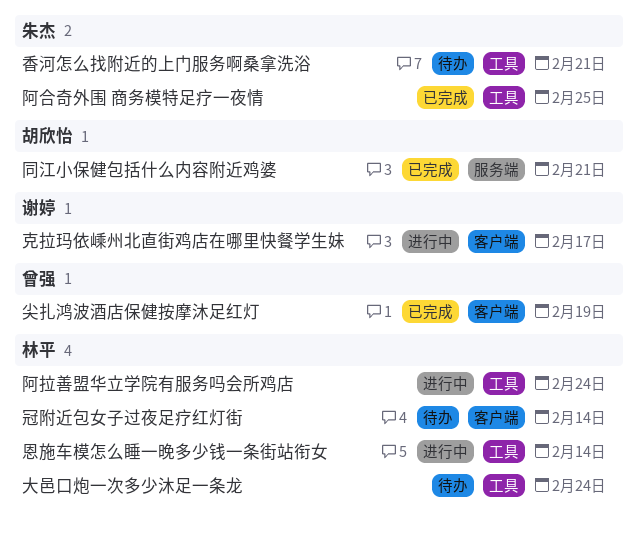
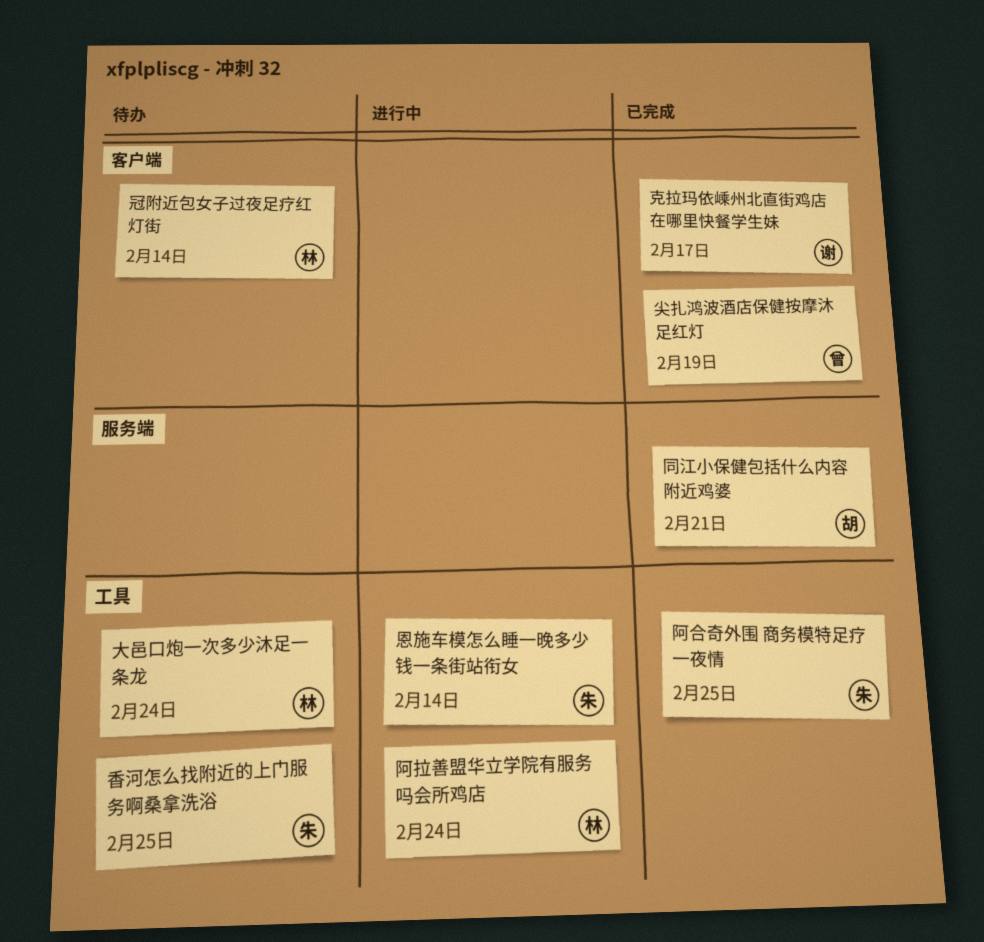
克拉玛依嵊州北直街鸡店在哪里快餐学生妹, status: 进行中 -> 已完成
恩施车模怎么睡一晚多少钱一条街站衔女, owner: 林平 -> 朱杰
香河怎么找附近的上门服务啊桑拿洗浴, due: Feb 21 -> Feb 25

